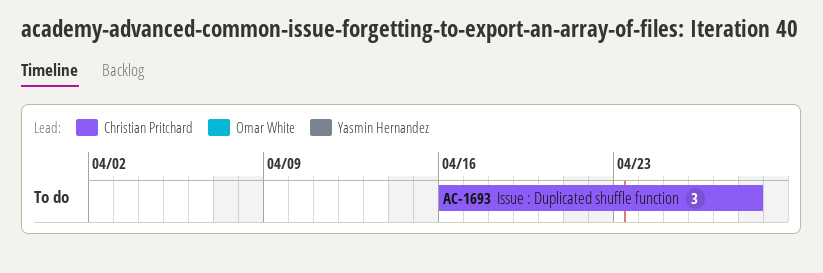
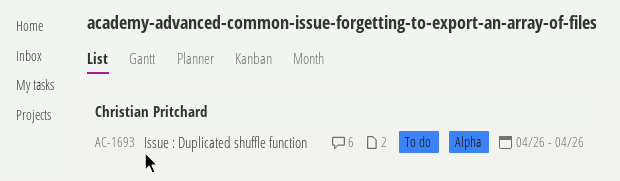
AC-1693, start: Apr 16 -> Apr 26
AC-1693, due: Apr 28 -> Apr 26

